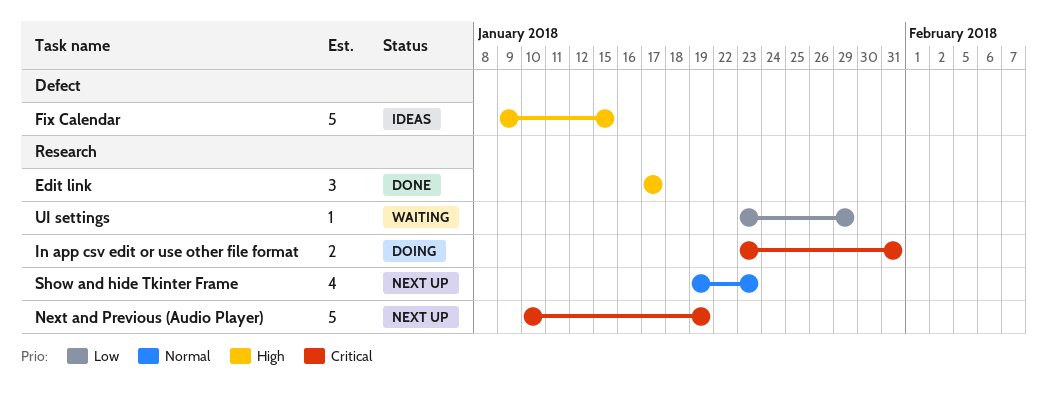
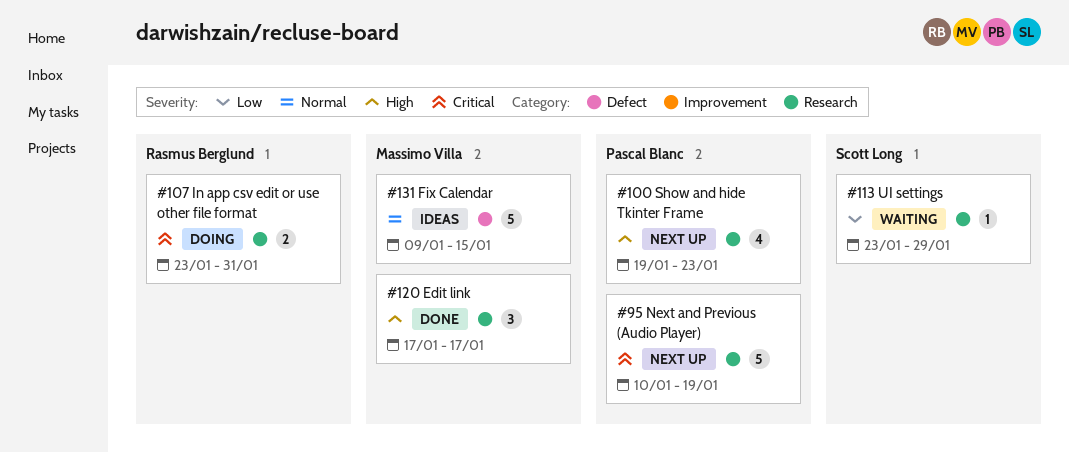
Fix Calendar, priority: High -> Normal
Show and hide Tkinter Frame, priority: Normal -> High

